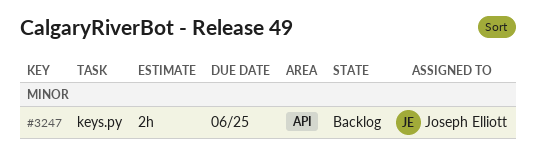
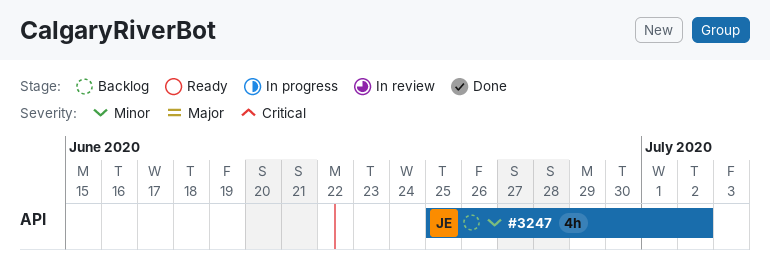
#3247, estimate: 2h -> 4h
#3247, due: Jun 25 -> Jul 2

